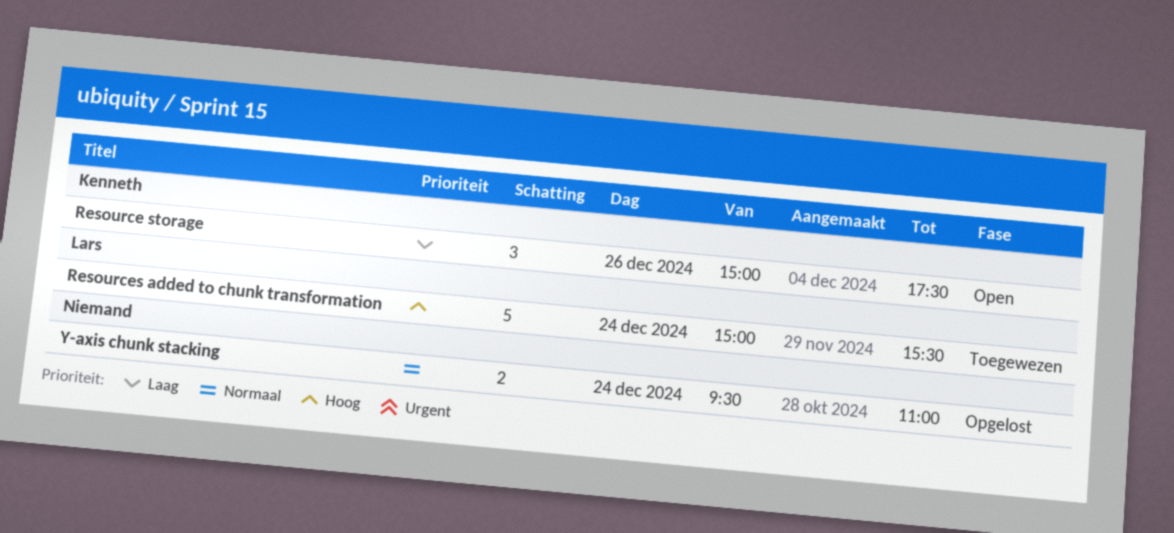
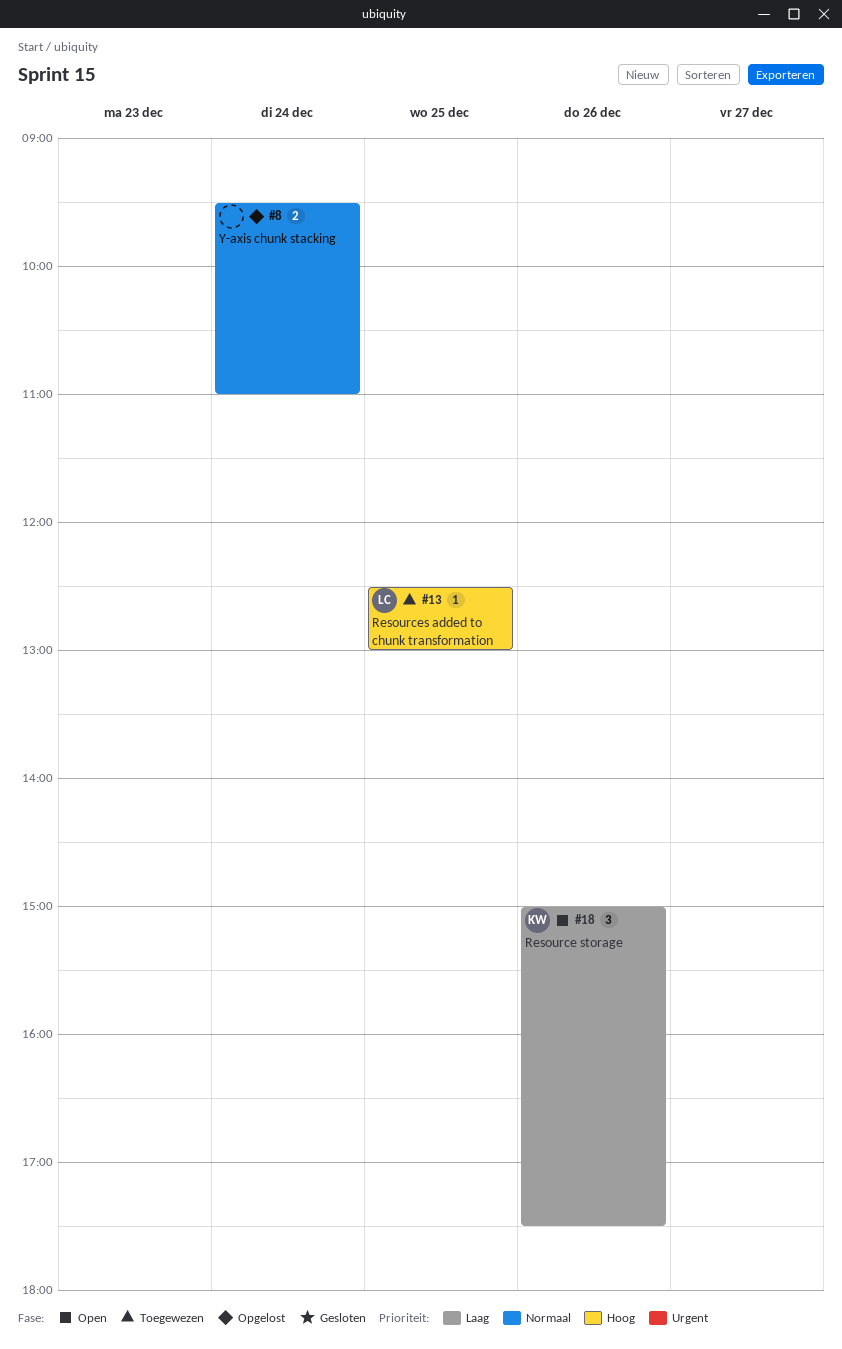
Resources added to chunk transformation, estimate: 5 -> 1
Resources added to chunk transformation, day: Dec 24 -> Dec 25
Resources added to chunk transformation, begins: 15:00 -> 12:30
Resources added to chunk transformation, ends: 15:30 -> 13:00

